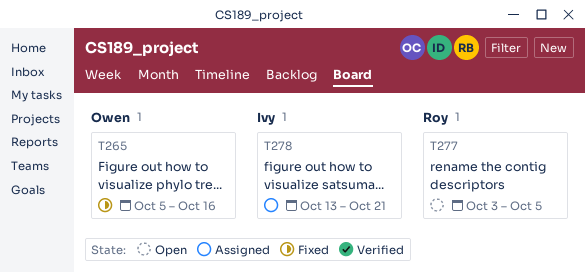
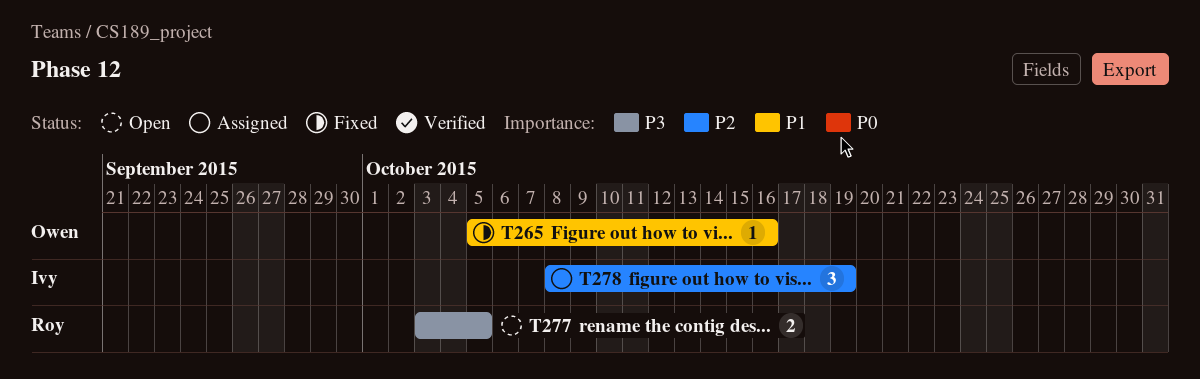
T278, start: Oct 13 -> Oct 8
T278, due: Oct 21 -> Oct 19

